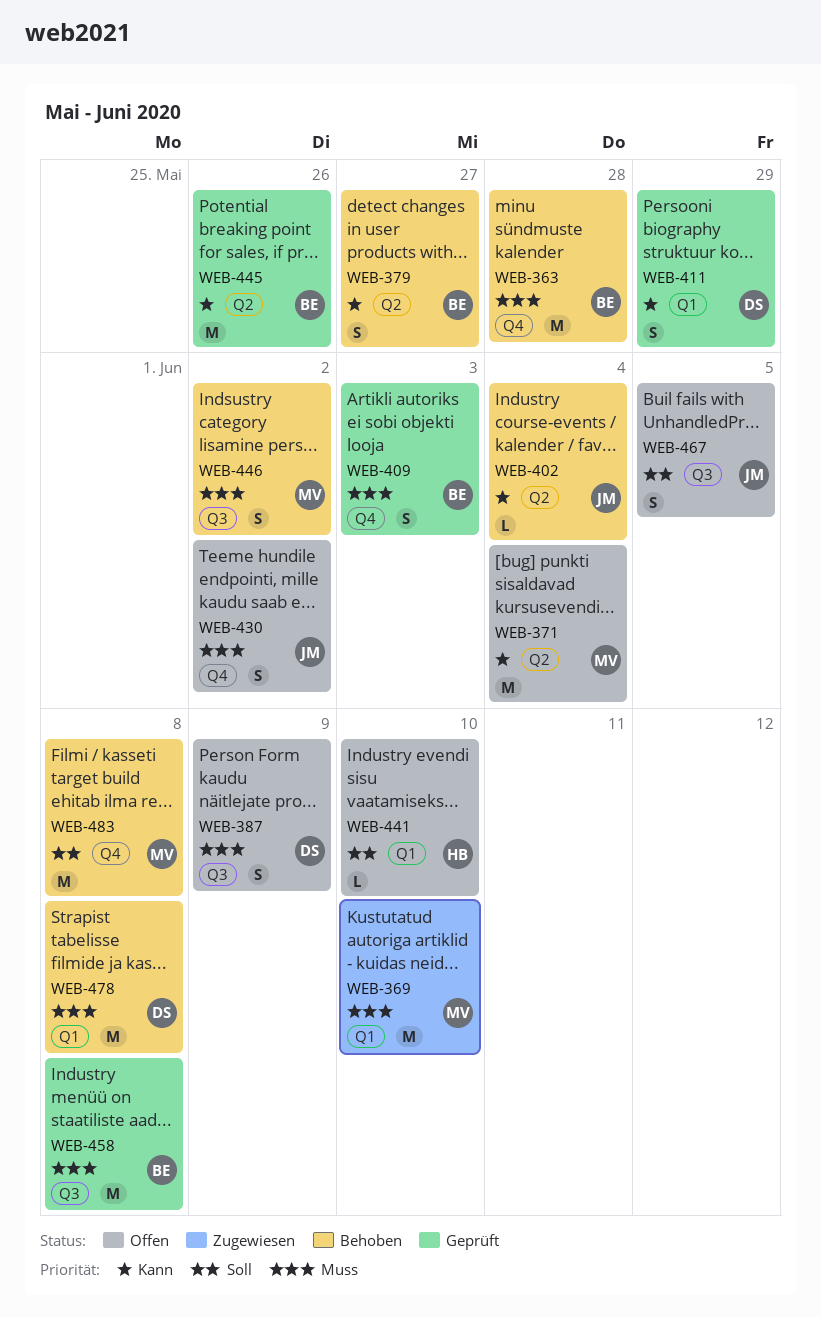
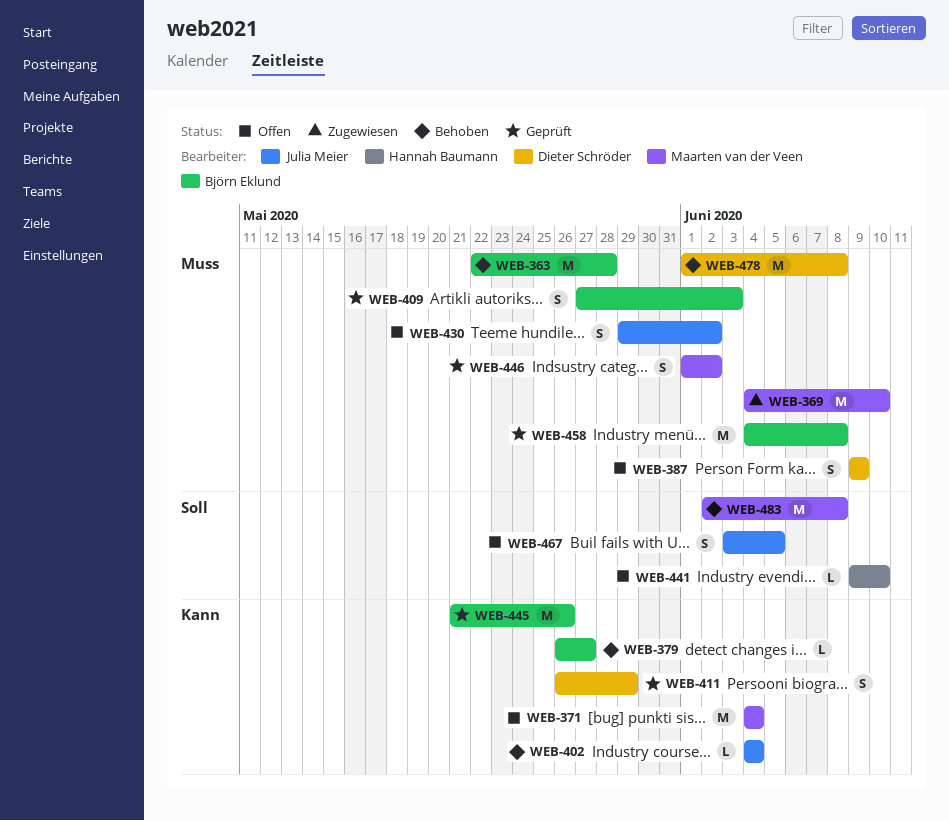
WEB-379, estimate: S -> L
WEB-446, status: Behoben -> Geprüft

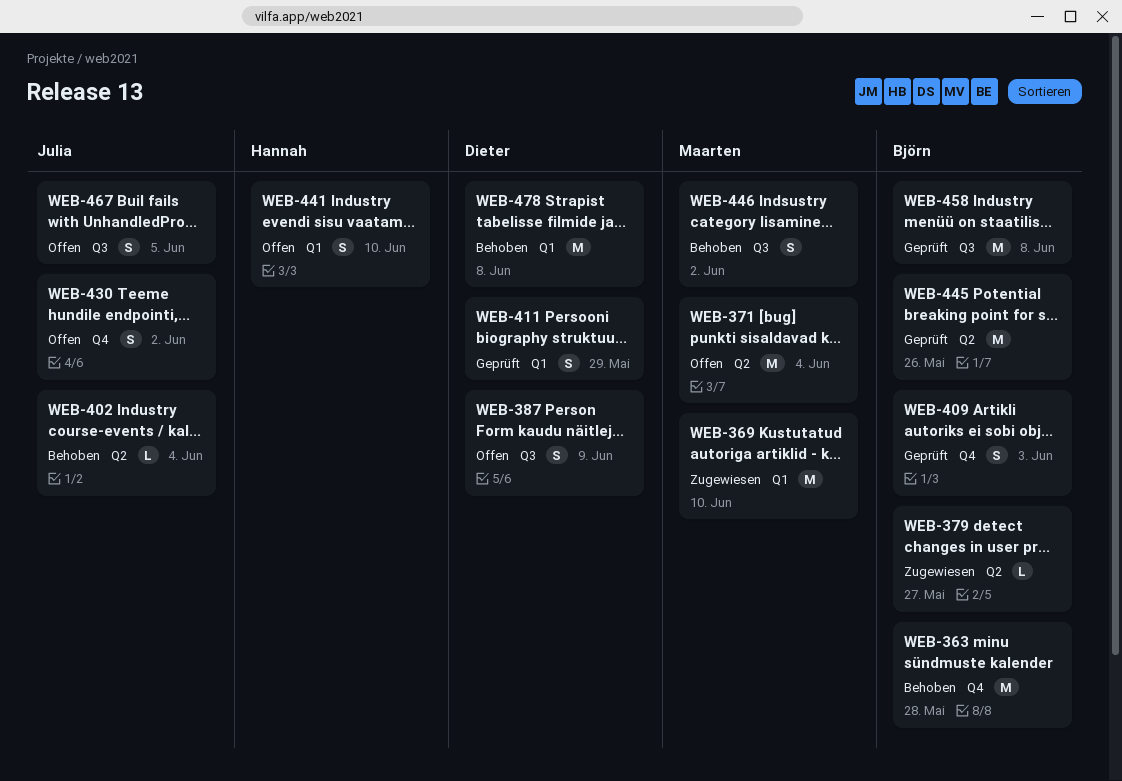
WEB-379, status: Behoben -> Zugewiesen
WEB-441, estimate: L -> S
WEB-446, status: Geprüft -> Behoben
WEB-483: present -> none

